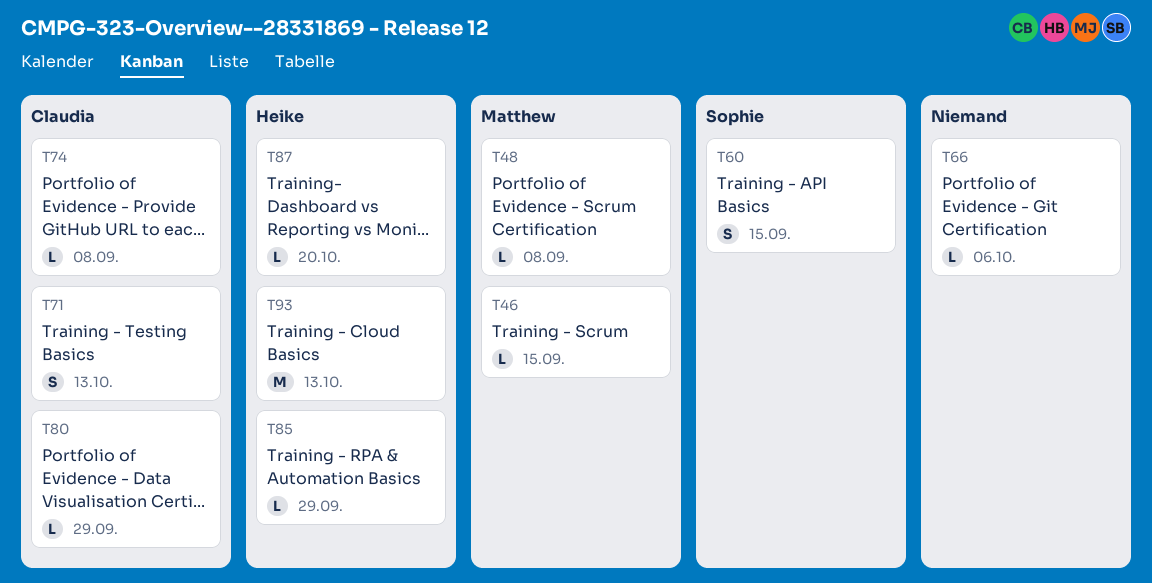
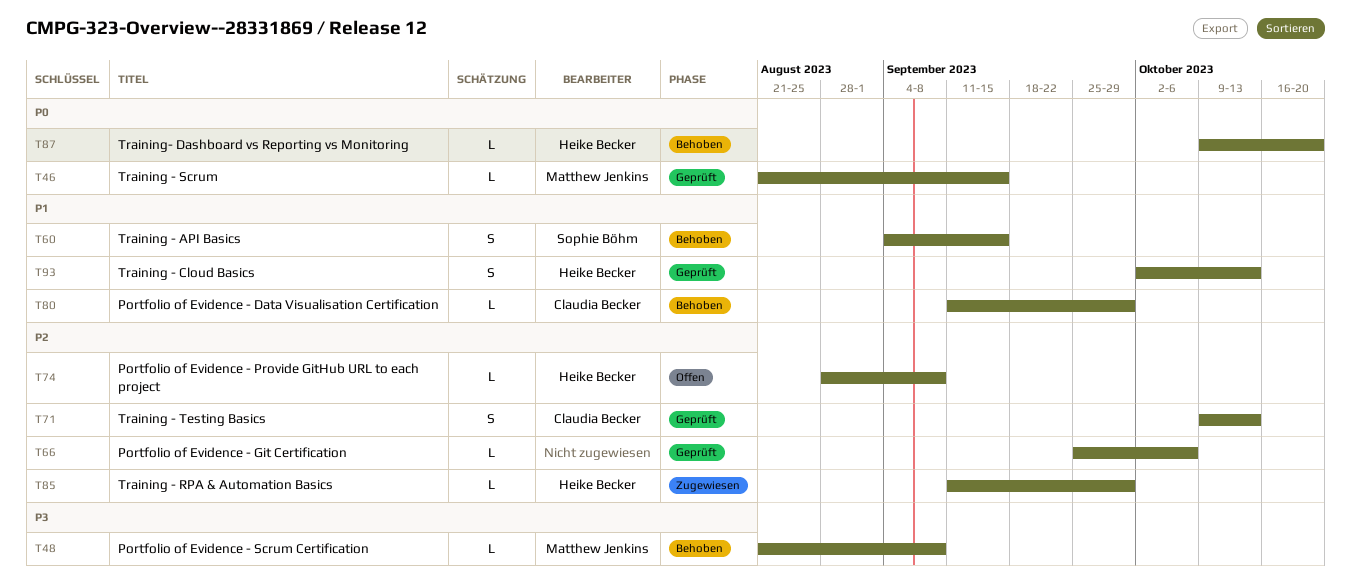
T74, owner: Claudia Becker -> Heike Becker
T93, estimate: M -> S

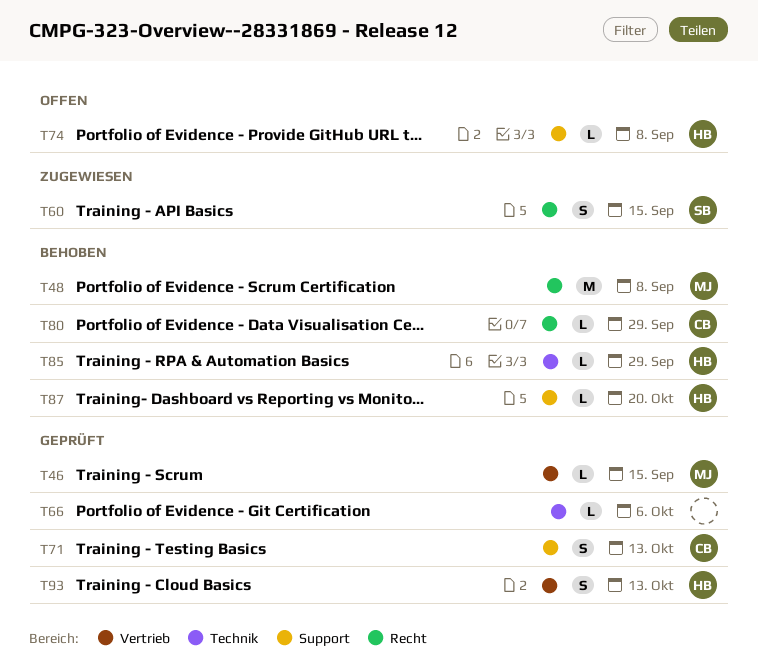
T48, estimate: L -> M
T60, status: Behoben -> Zugewiesen
T85, status: Zugewiesen -> Behoben

